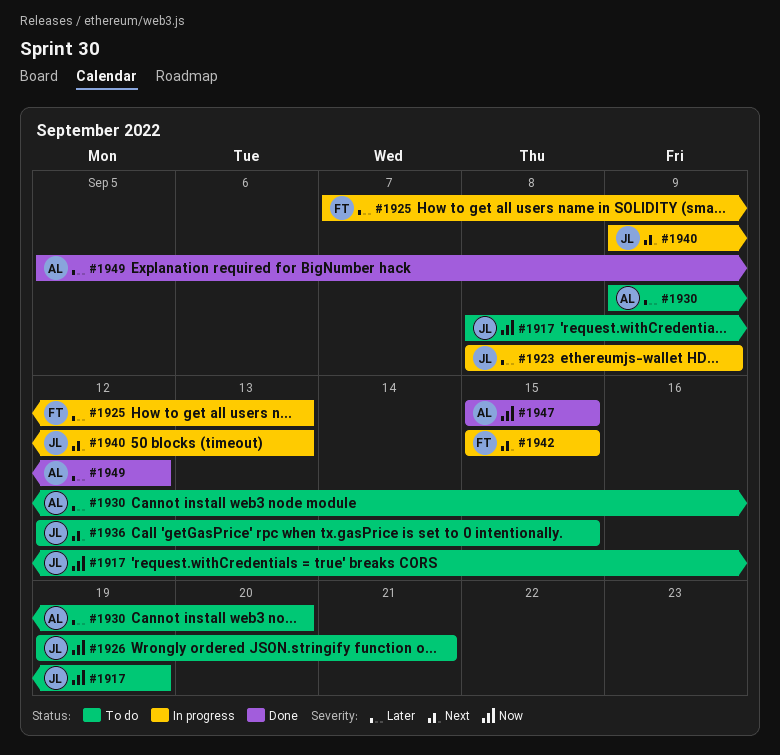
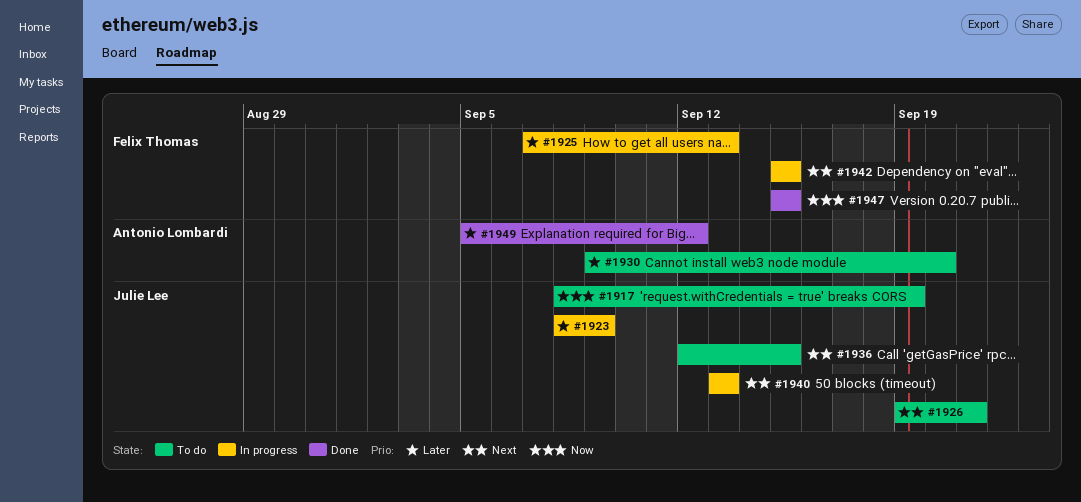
#1926, priority: Now -> Next
#1940, start: Sep 9 -> Sep 13
#1947, owner: Antonio Lombardi -> Felix Thomas

